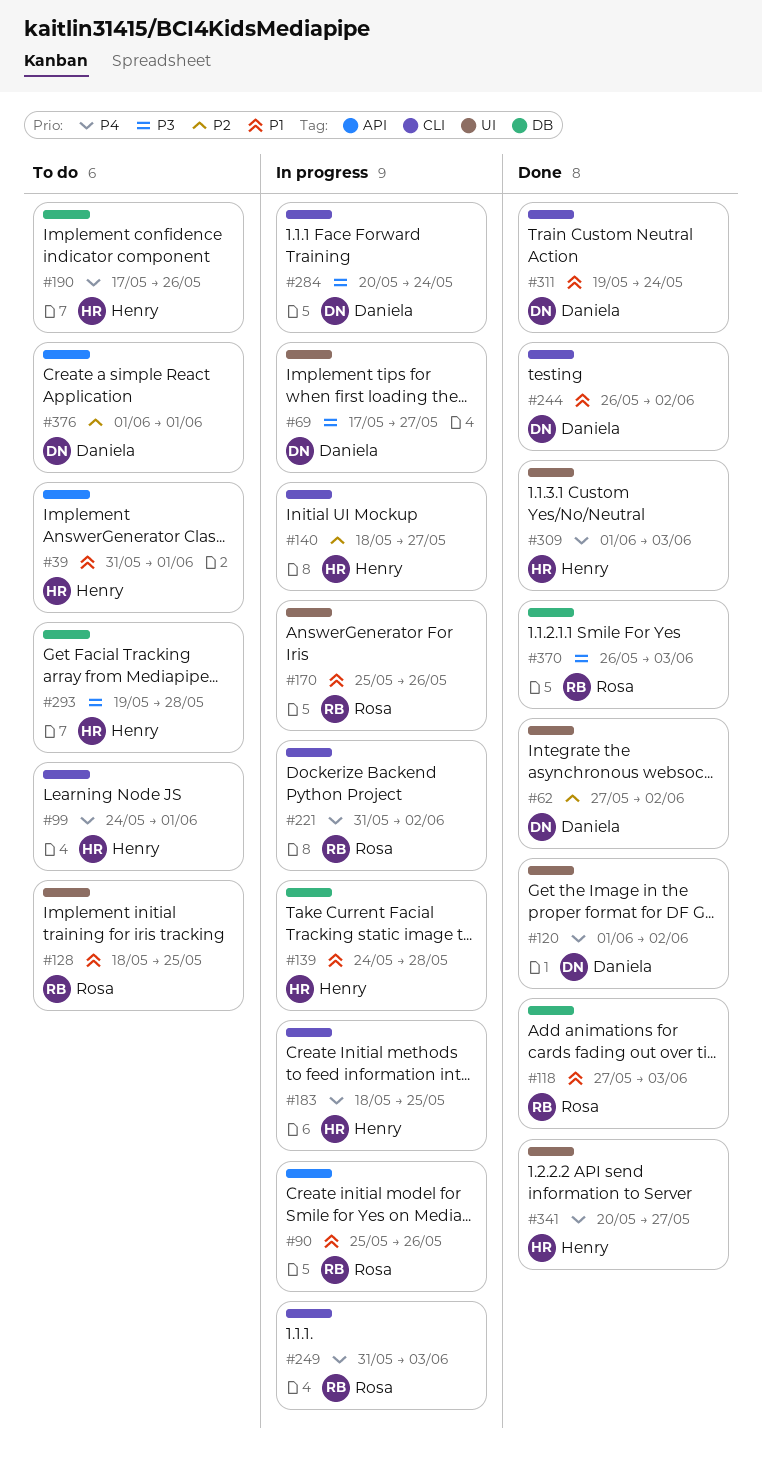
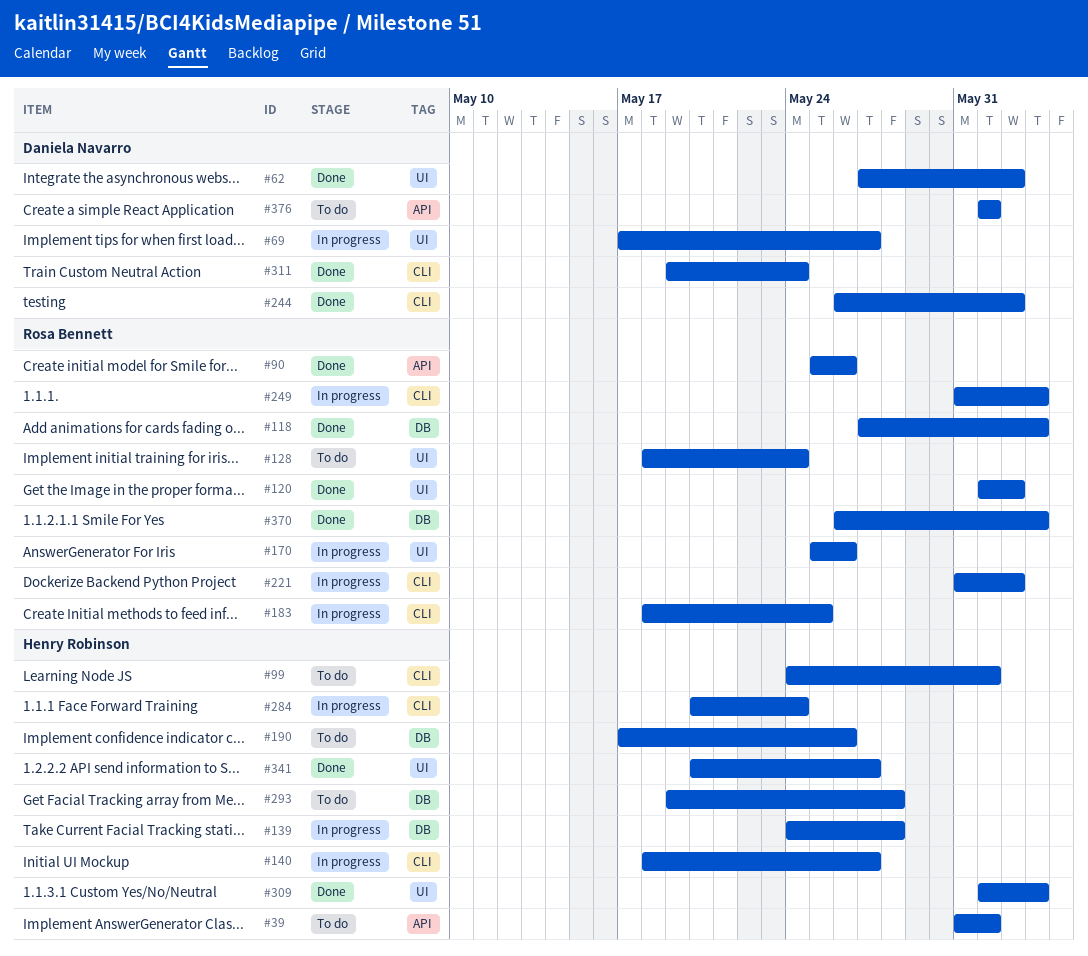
#90, status: In progress -> Done
#120, owner: Daniela Navarro -> Rosa Bennett
#128, due: May 25 -> May 24
#183, owner: Henry Robinson -> Rosa Bennett
#284, owner: Daniela Navarro -> Henry Robinson

